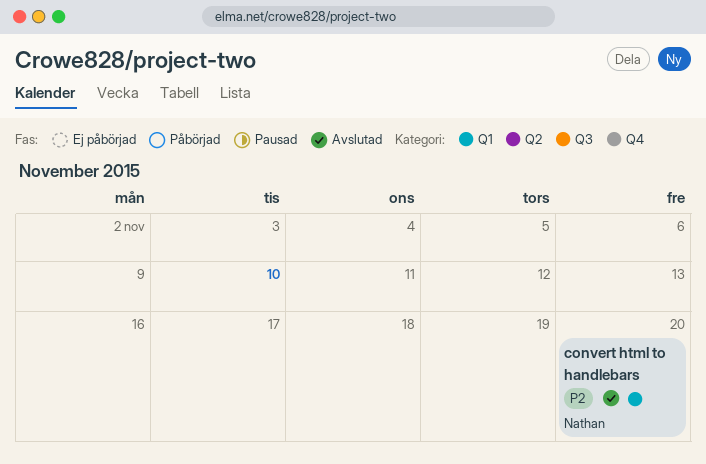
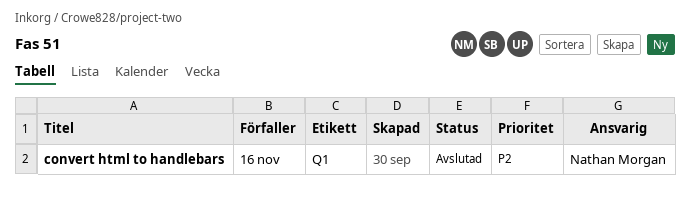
convert html to handlebars, due: Nov 20 -> Nov 16

